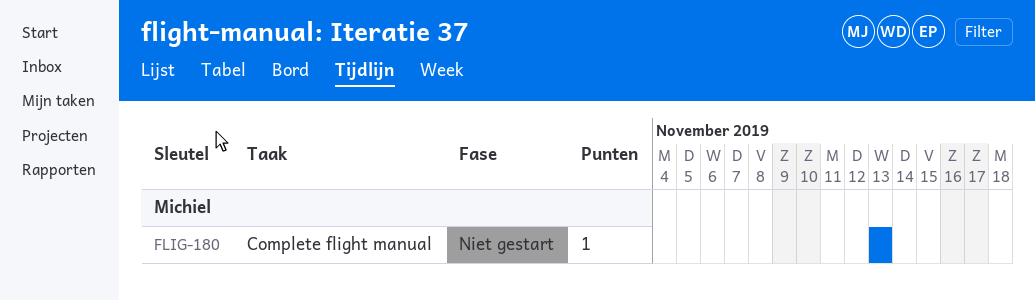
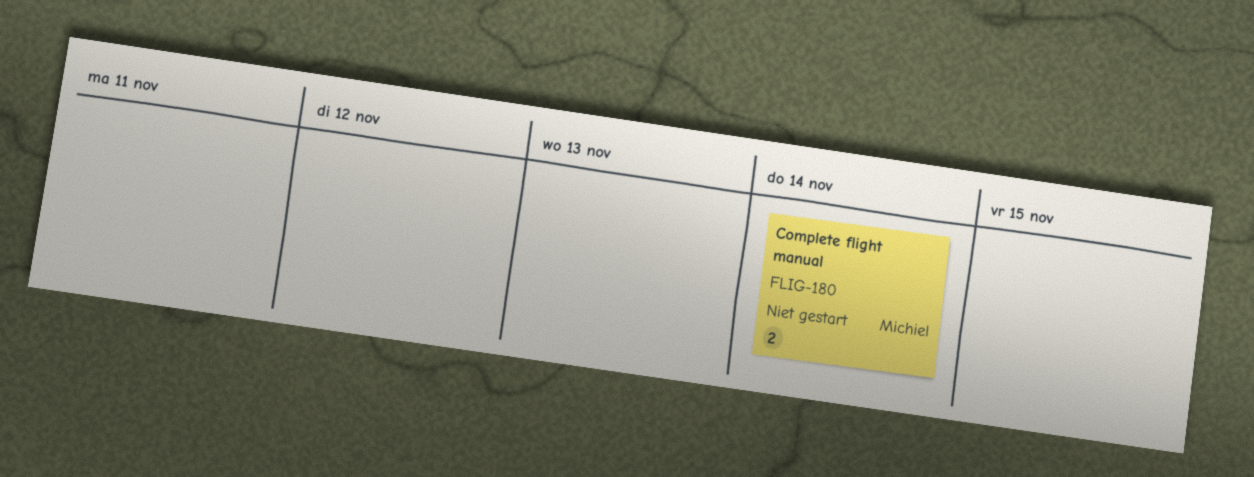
FLIG-180, estimate: 1 -> 2
FLIG-180, due: Nov 13 -> Nov 14

